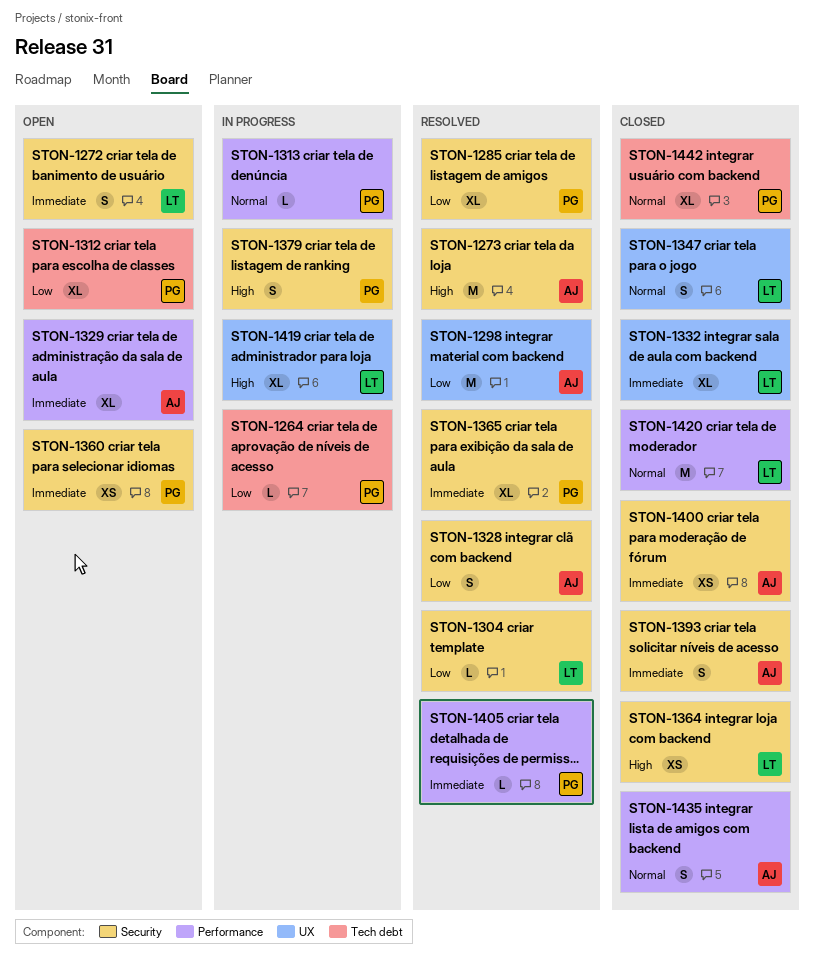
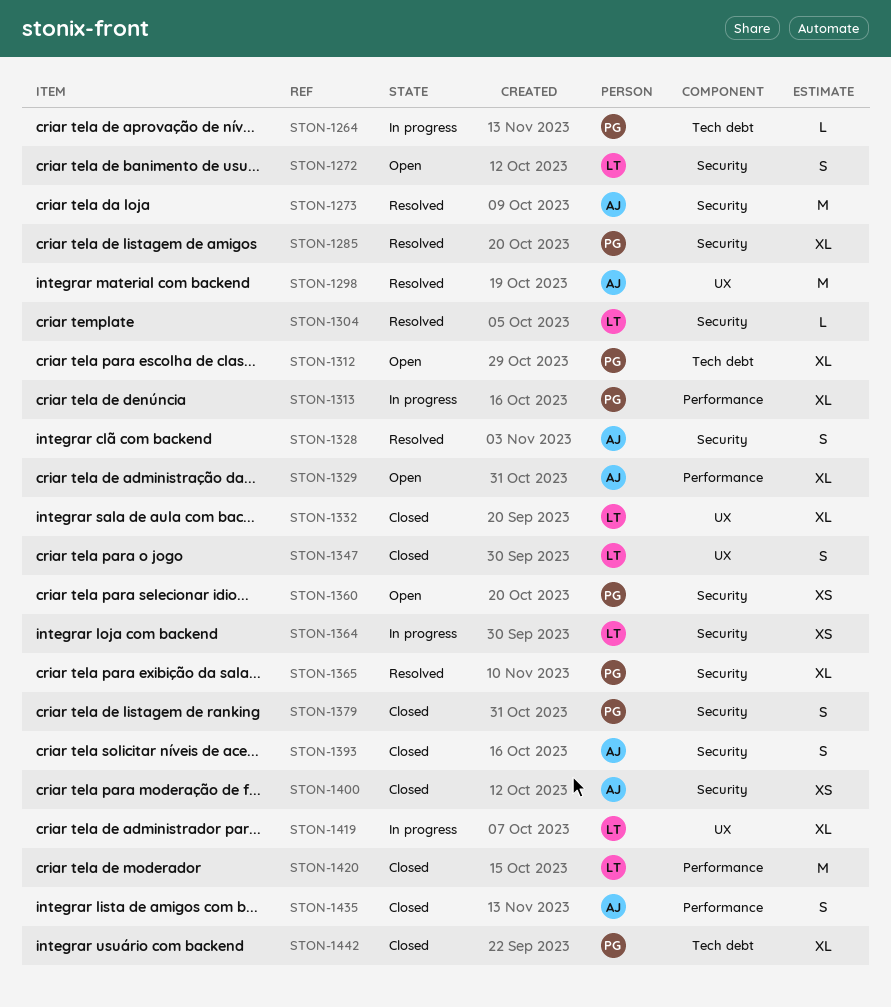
STON-1313, estimate: L -> XL
STON-1364, status: Closed -> In progress
STON-1379, status: In progress -> Closed
STON-1405: present -> none

